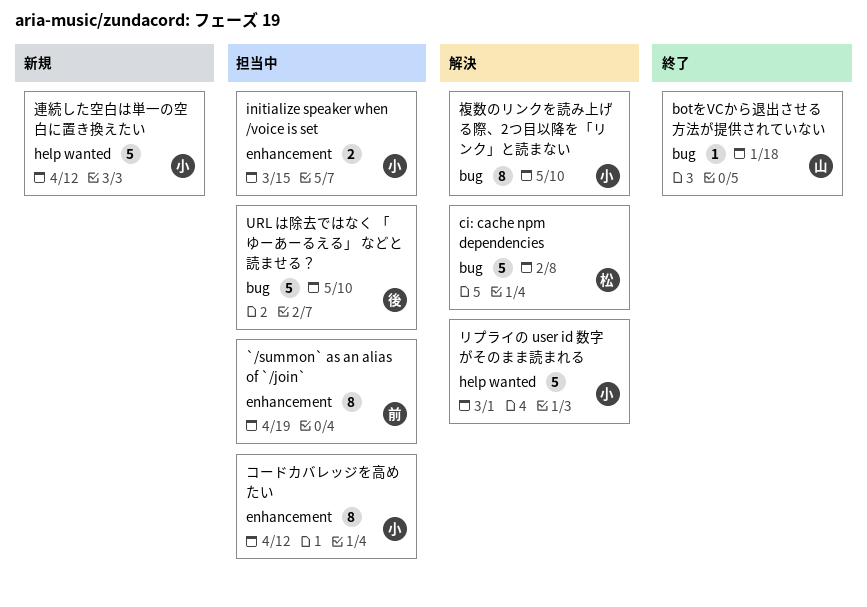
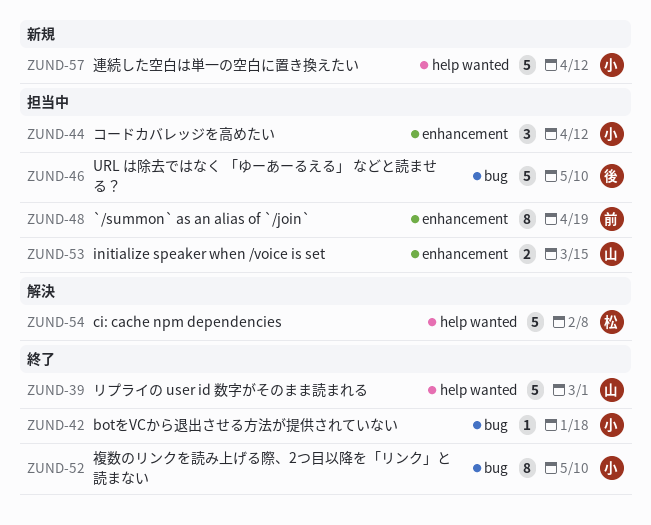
botをVCから退出させる方法が提供されていない, owner: 山 -> 小
ci: cache npm dependencies, label: bug -> help wanted
initialize speaker when /voice is set, owner: 小 -> 山
コードカバレッジを高めたい, estimate: 8 -> 3
リプライの user id 数字がそのまま読まれる, status: 解決 -> 終了
リプライの user id 数字がそのまま読まれる, owner: 小 -> 山
複数のリンクを読み上げる際、2つ目以降を「リンク」と読まない, status: 解決 -> 終了

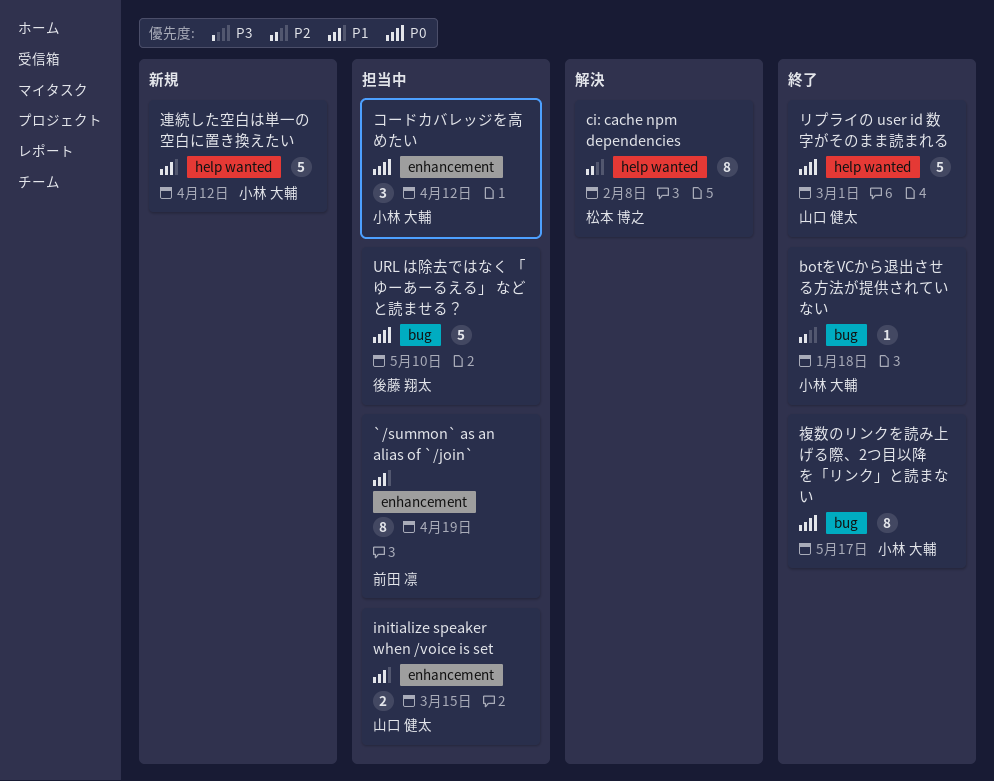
ci: cache npm dependencies, estimate: 5 -> 8
複数のリンクを読み上げる際、2つ目以降を「リンク」と読まない, due: May 10 -> May 17

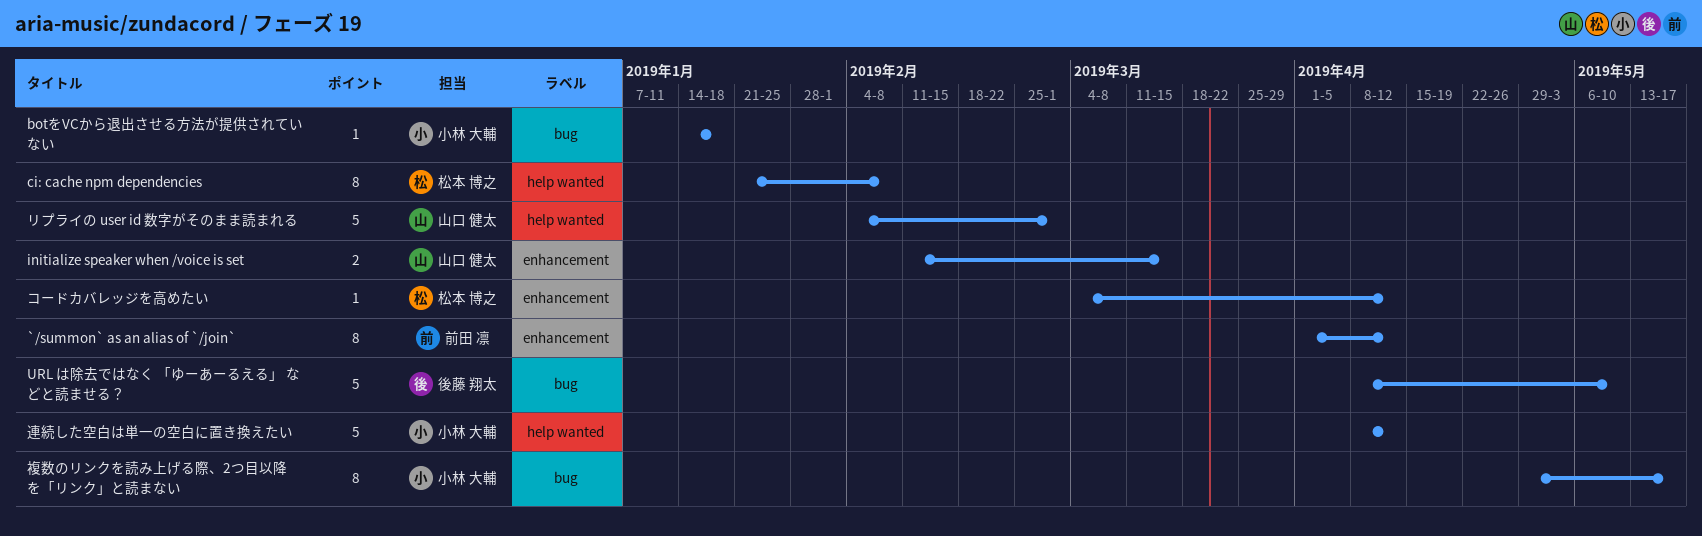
`/summon` as an alias of `/join`, due: Apr 19 -> Apr 12
コードカバレッジを高めたい, owner: 小林 大輔 -> 松本 博之
コードカバレッジを高めたい, estimate: 3 -> 1

